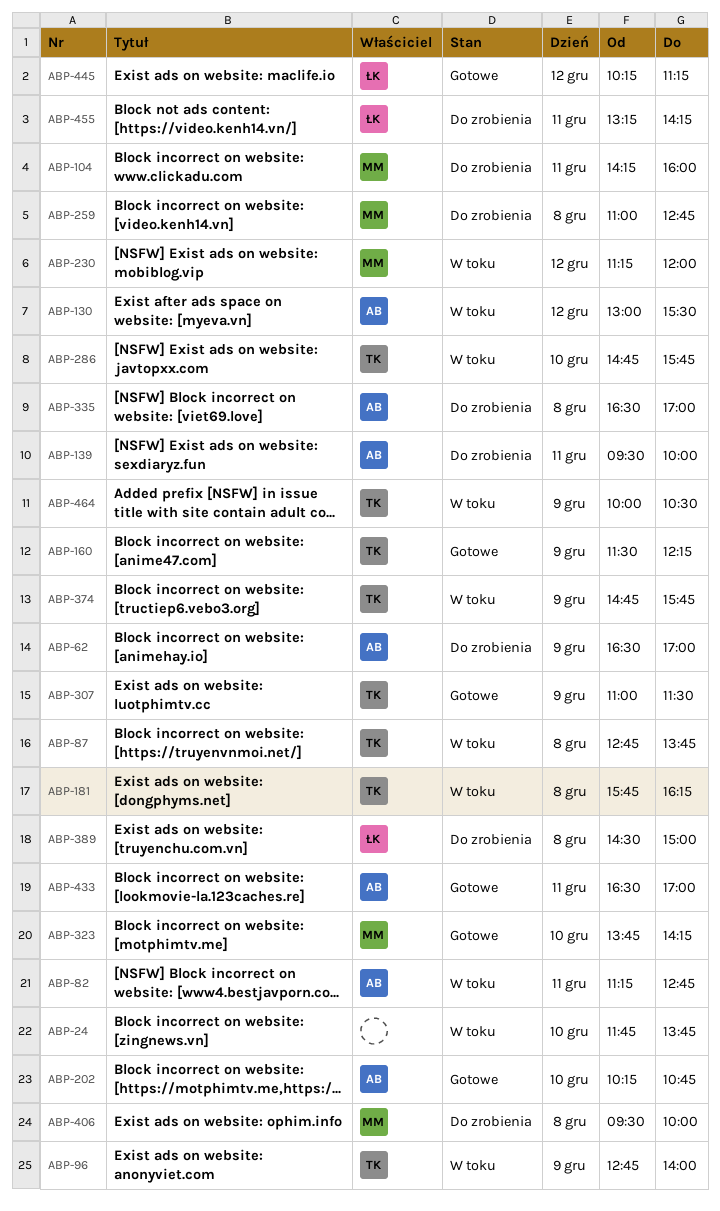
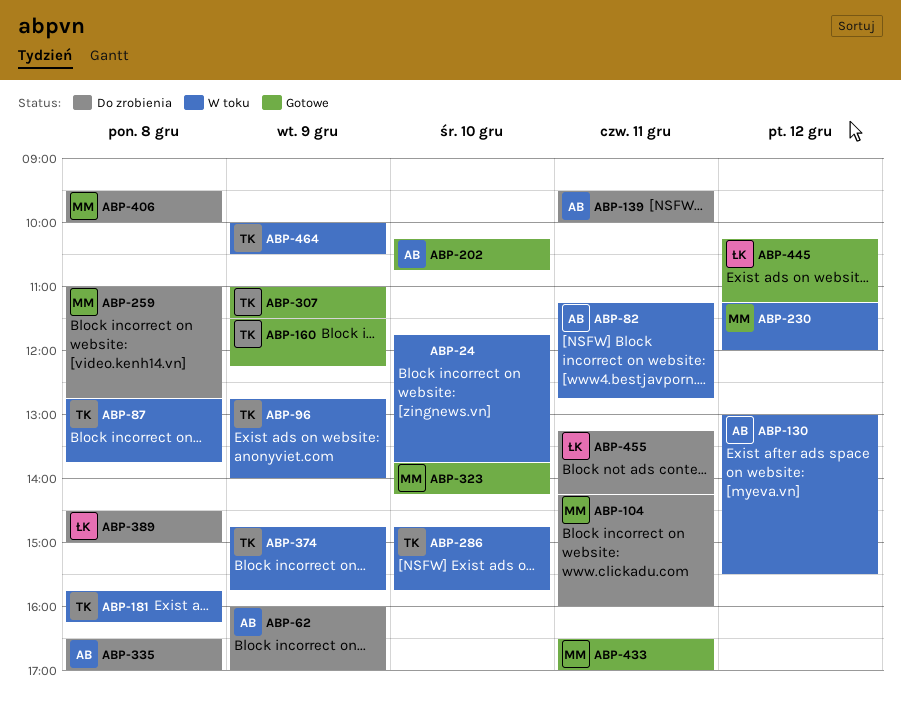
ABP-62, begins: 16:30 -> 16:00
ABP-433, owner: AB -> MM

